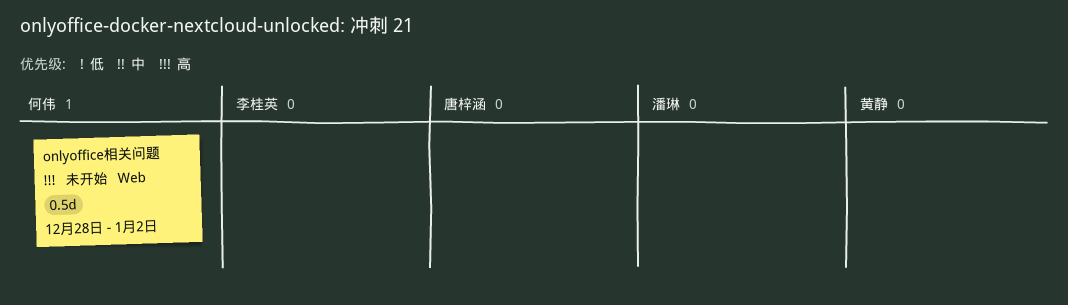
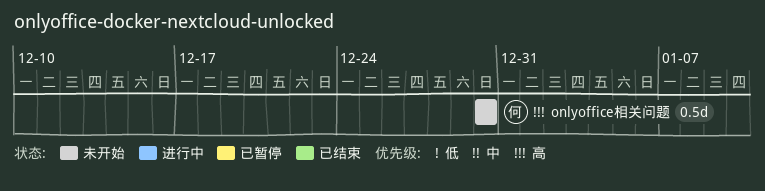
onlyoffice相关问题, start: Dec 28 -> Dec 30
onlyoffice相关问题, due: Jan 2 -> Dec 30

